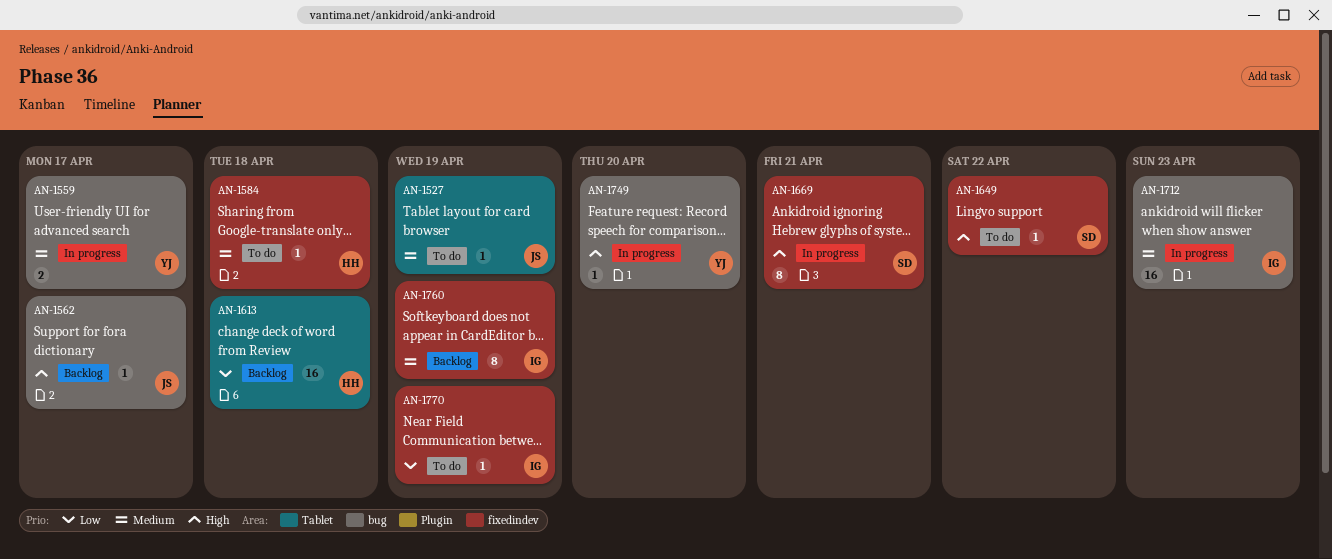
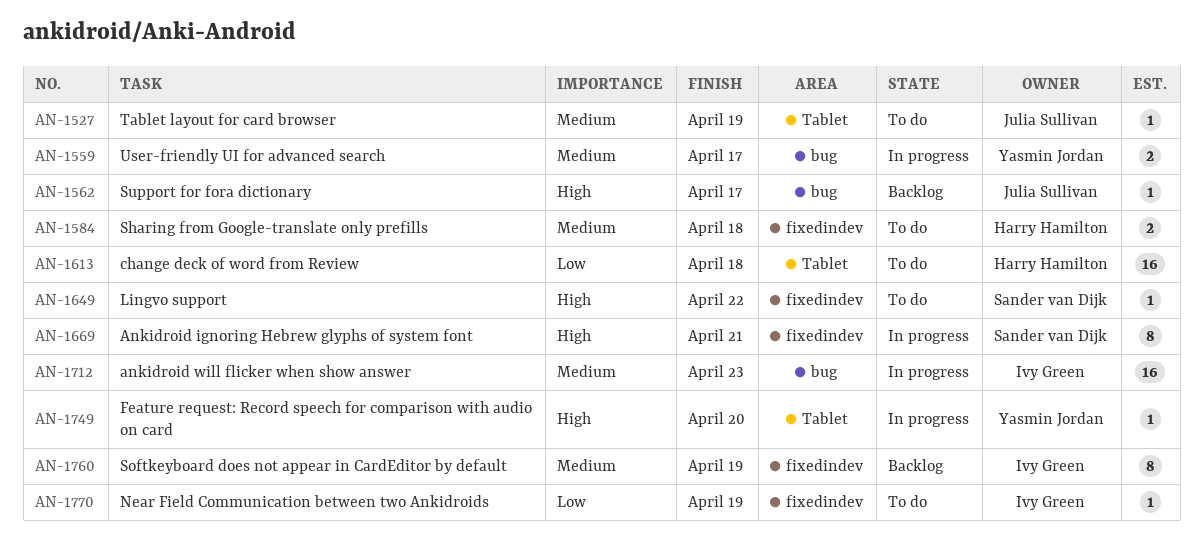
AN-1584, estimate: 1 -> 2
AN-1613, status: Backlog -> To do
AN-1749, label: bug -> Tablet

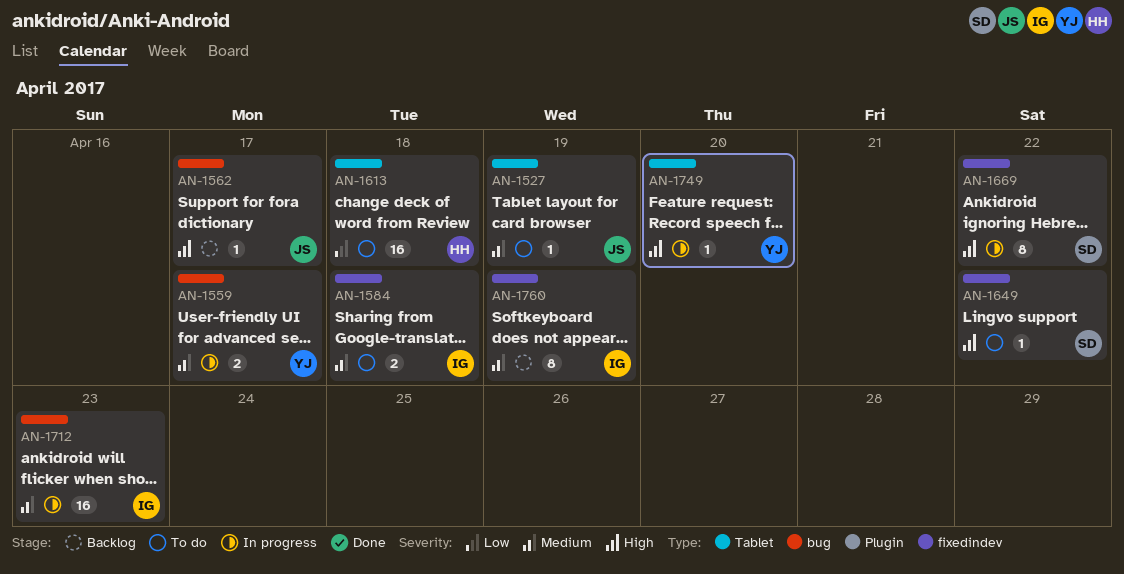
AN-1584, owner: Harry Hamilton -> Ivy Green
AN-1669, due: Apr 21 -> Apr 22
AN-1770: present -> none

